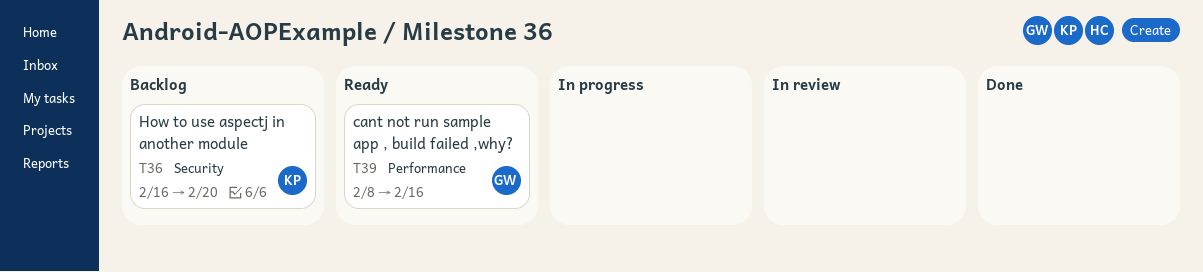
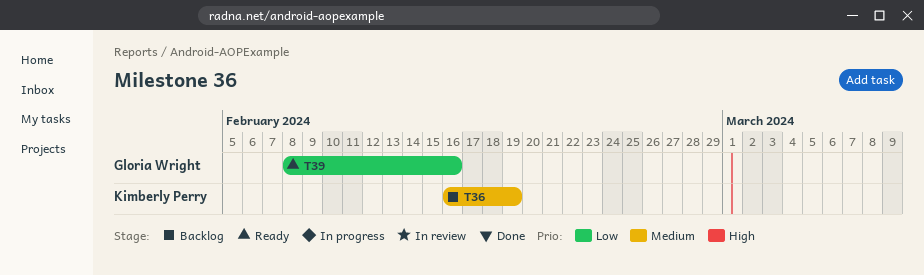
T36, due: Feb 20 -> Feb 19

